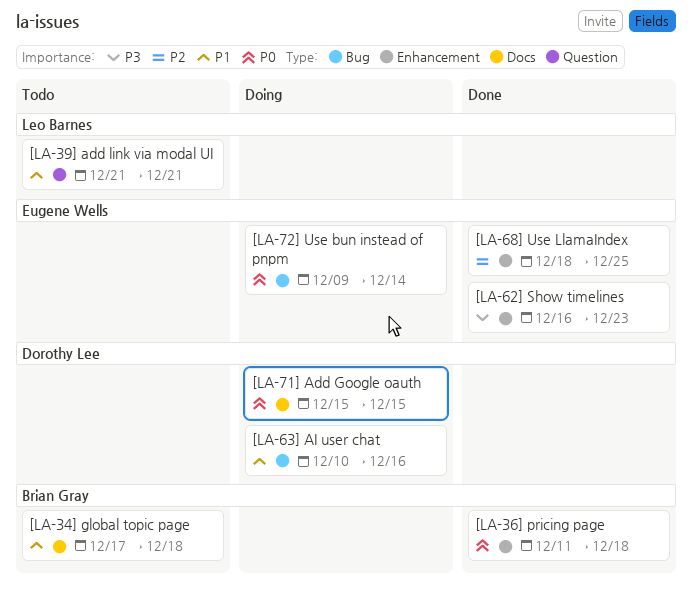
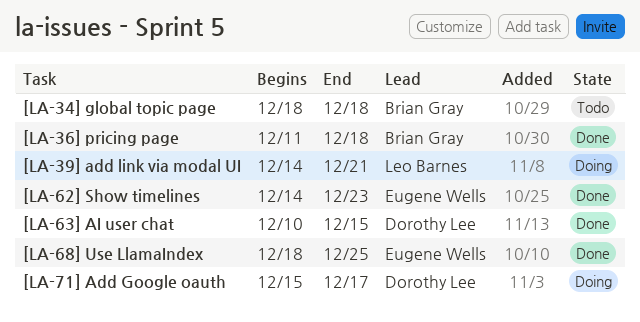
[LA-34] global topic page, start: Dec 17 -> Dec 18
[LA-39] add link via modal UI, status: Todo -> Doing
[LA-39] add link via modal UI, start: Dec 21 -> Dec 14
[LA-62] Show timelines, start: Dec 16 -> Dec 14
[LA-63] AI user chat, status: Doing -> Done
[LA-63] AI user chat, due: Dec 16 -> Dec 15
[LA-71] Add Google oauth, due: Dec 15 -> Dec 17
[LA-72] Use bun instead of pnpm: present -> none

